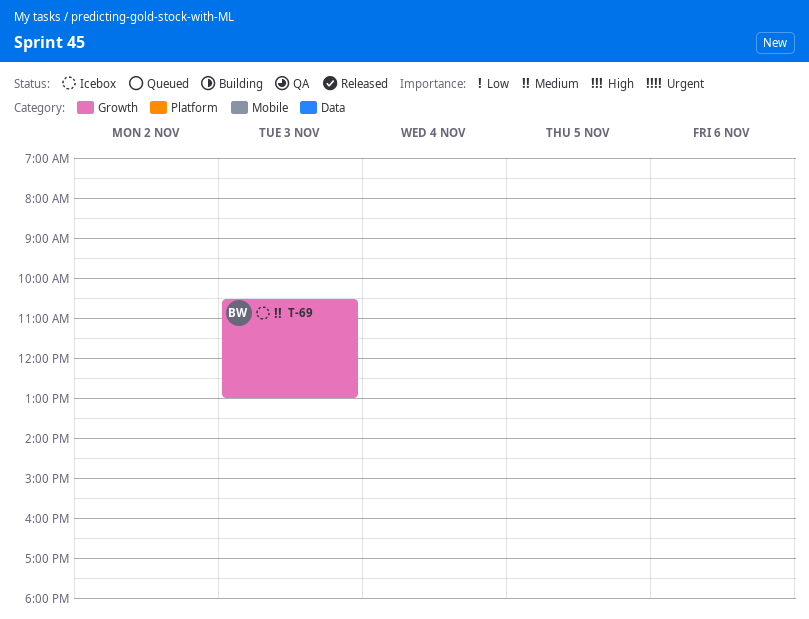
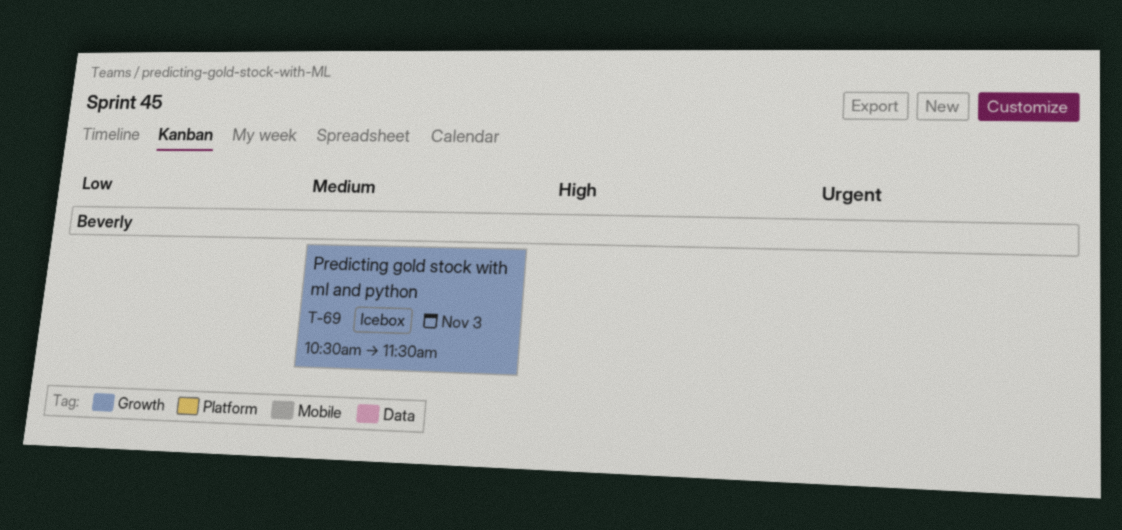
T-69, ends: 13:00 -> 11:30

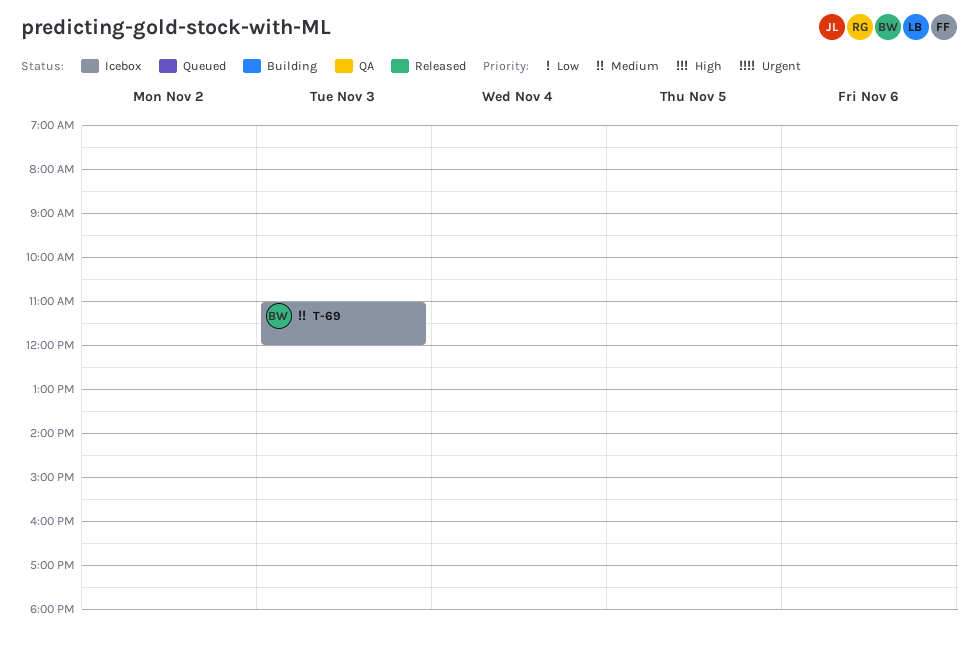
T-69, begins: 10:30 -> 11:00
T-69, ends: 11:30 -> 12:00

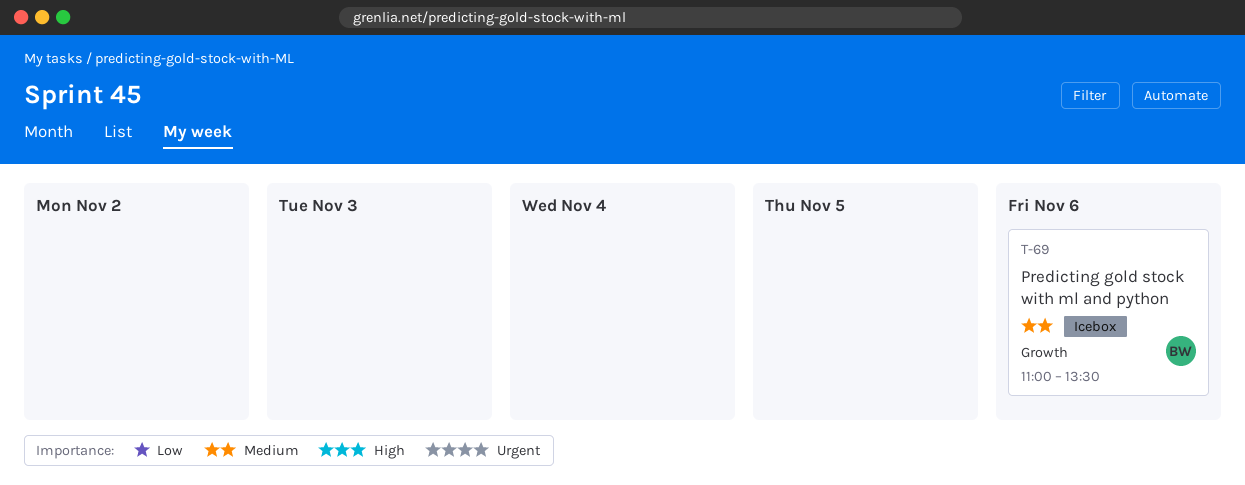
T-69, day: Nov 3 -> Nov 6
T-69, ends: 12:00 -> 13:30

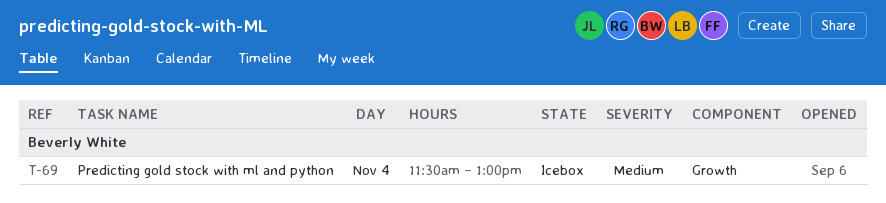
T-69, day: Nov 6 -> Nov 4
T-69, begins: 11:00 -> 11:30
T-69, ends: 13:30 -> 13:00

